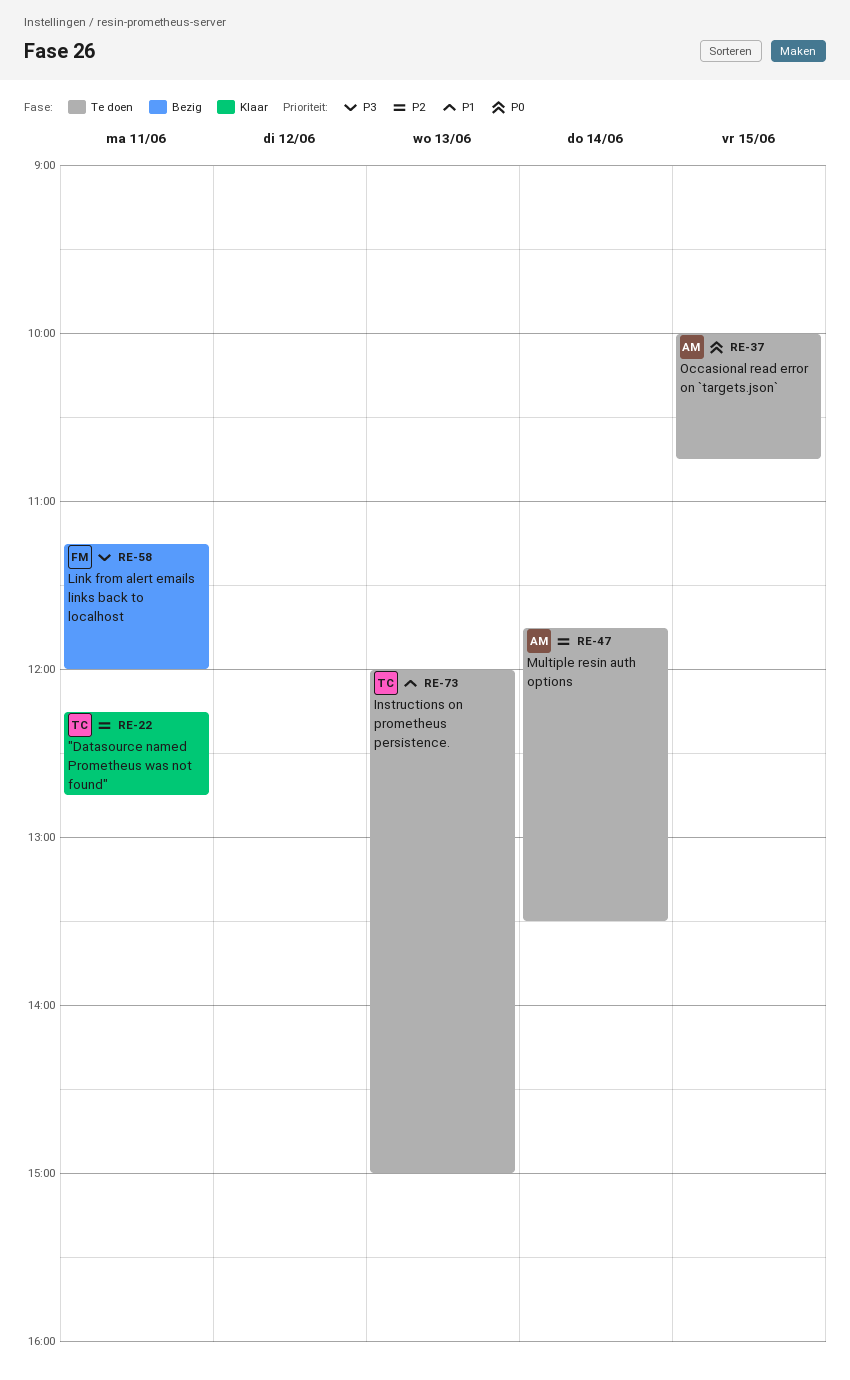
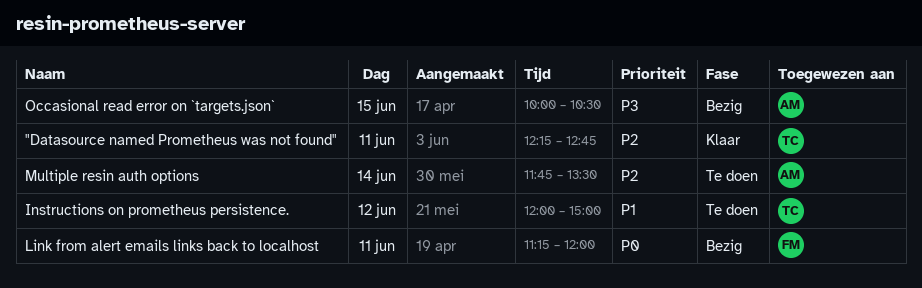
Instructions on prometheus persistence., day: Jun 13 -> Jun 12
Link from alert emails links back to localhost, priority: P3 -> P0
Occasional read error on `targets.json`, status: Te doen -> Bezig
Occasional read error on `targets.json`, priority: P0 -> P3
Occasional read error on `targets.json`, ends: 10:45 -> 10:30

